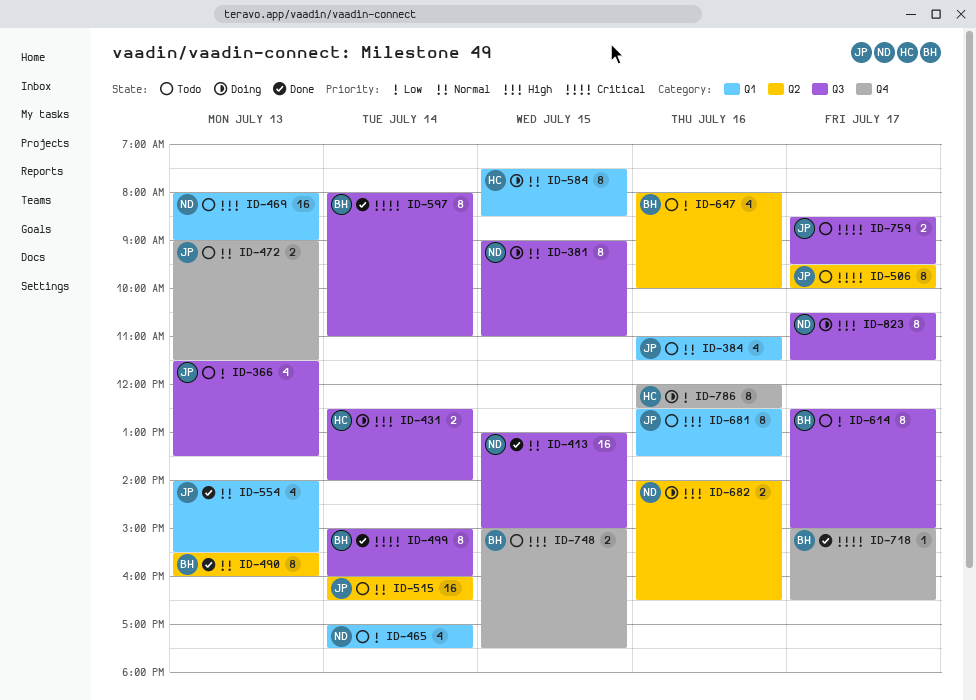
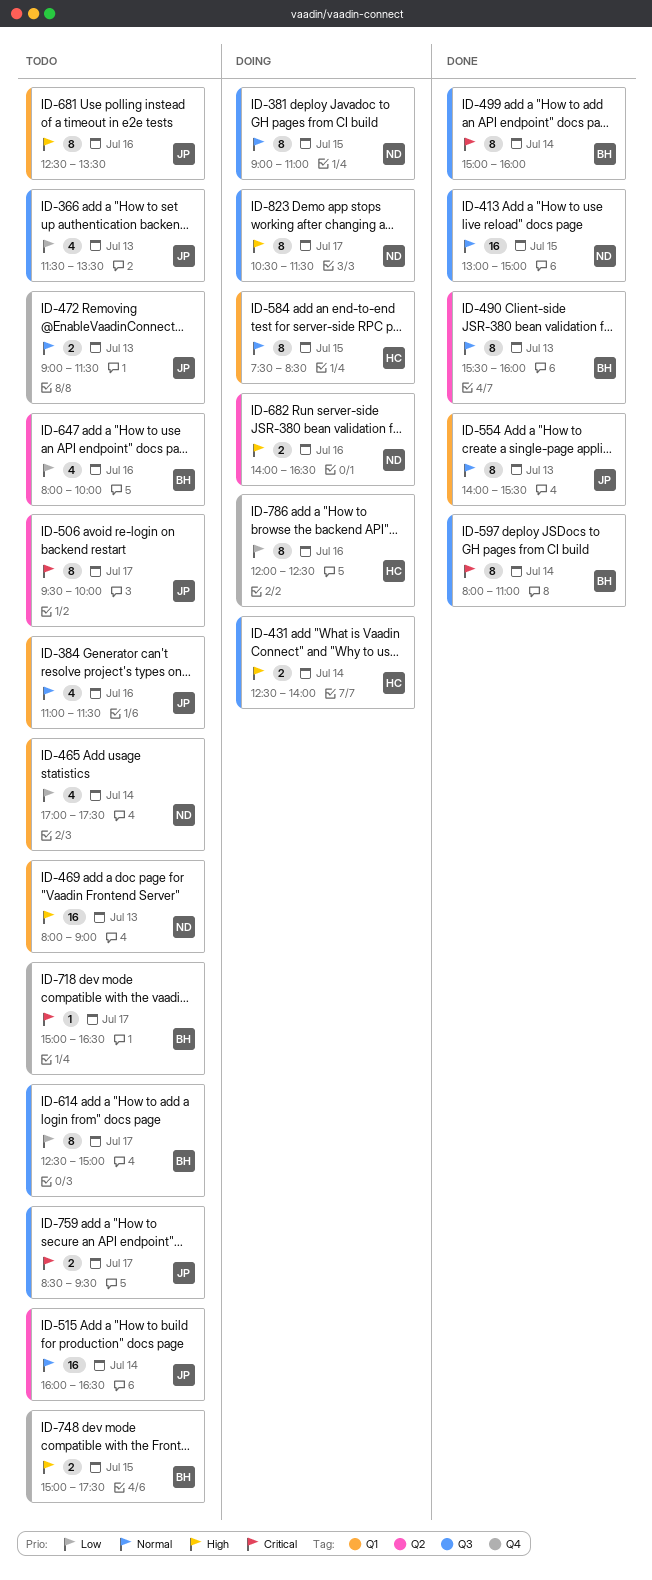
ID-554, estimate: 4 -> 8
ID-718, status: Done -> Todo

